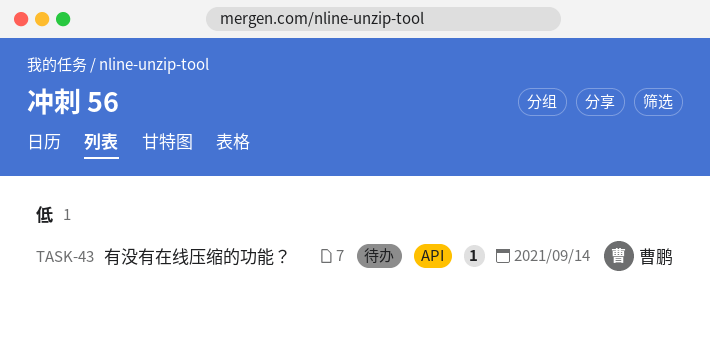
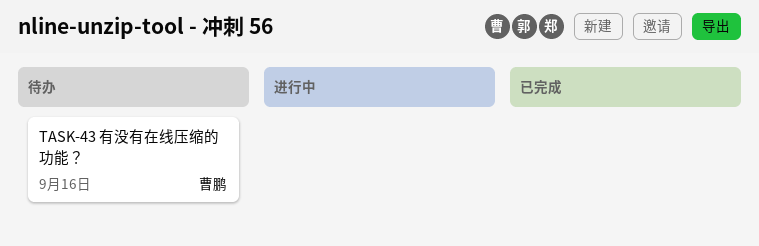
TASK-43, due: Sep 14 -> Sep 16

